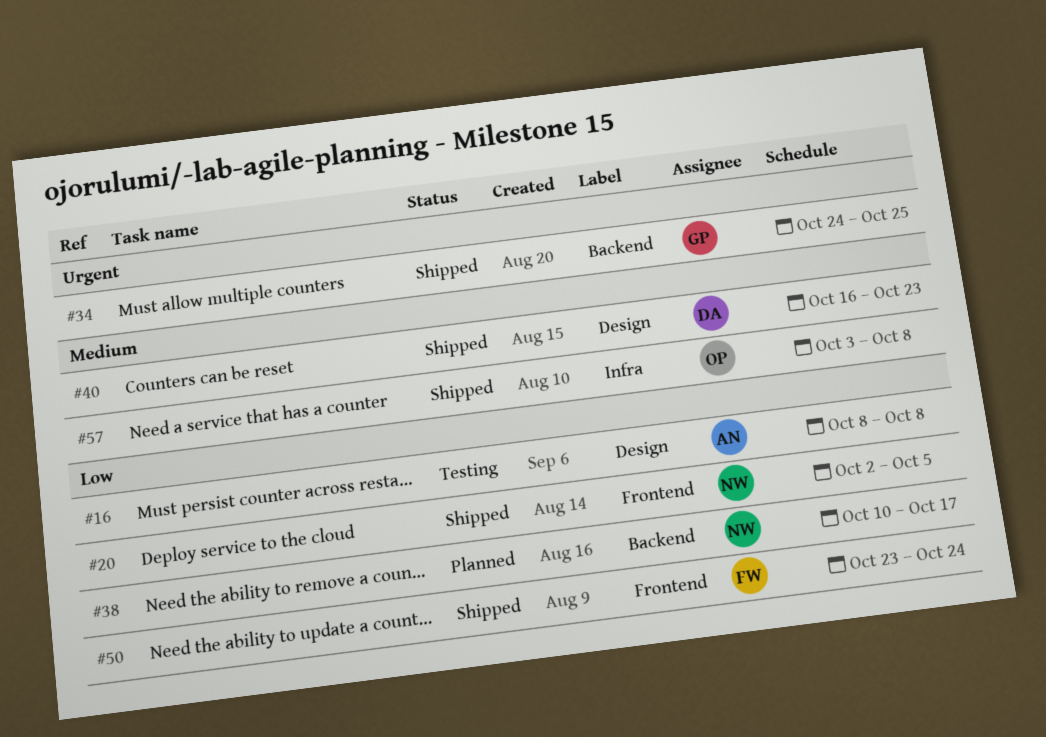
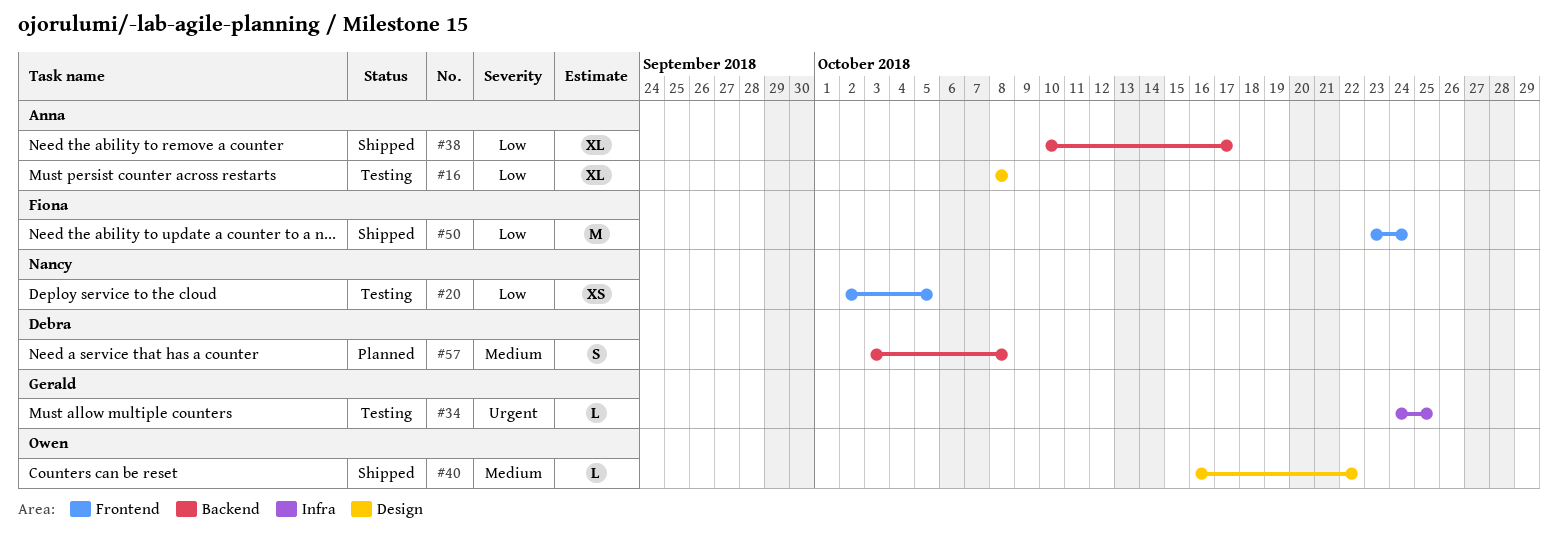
#20, status: Shipped -> Testing
#34, status: Shipped -> Testing
#34, label: Backend -> Infra
#38, status: Planned -> Shipped
#38, owner: Nancy -> Anna
#40, owner: Debra -> Owen
#40, due: Oct 23 -> Oct 22
#57, status: Shipped -> Planned
#57, owner: Owen -> Debra
#57, label: Infra -> Backend

